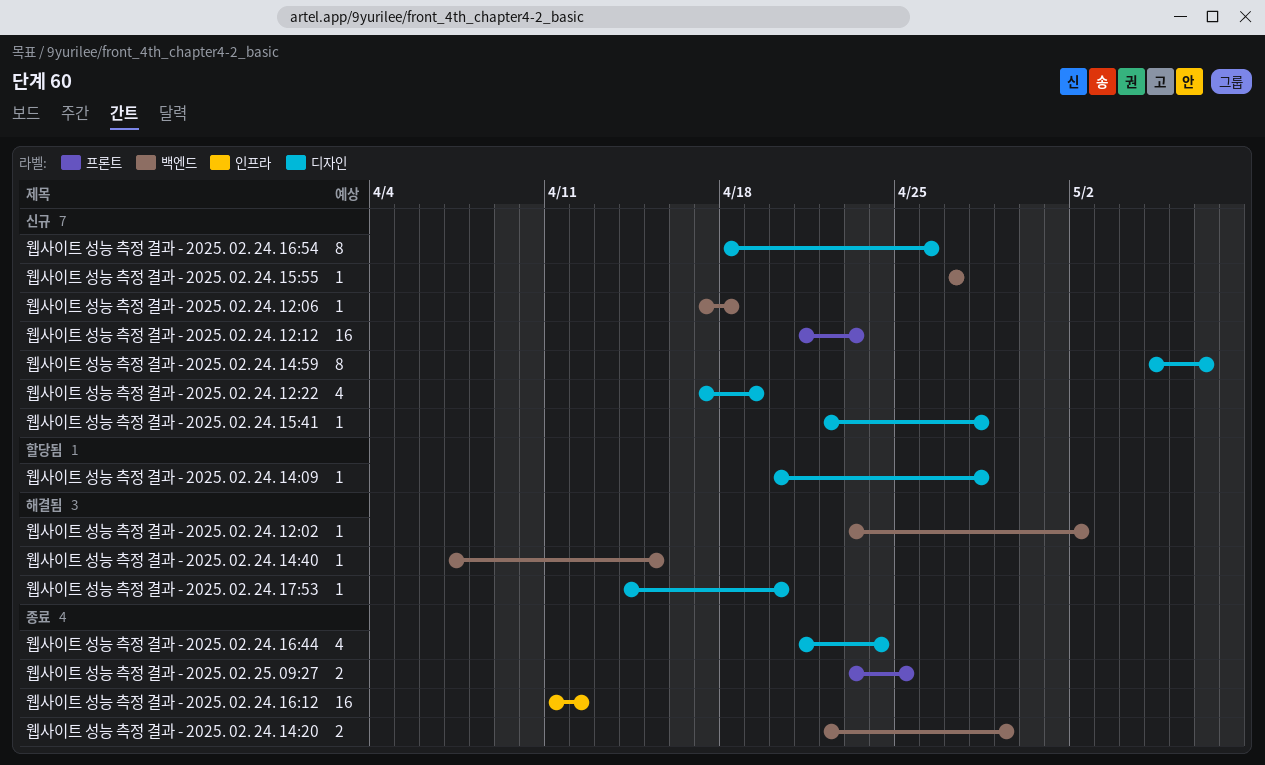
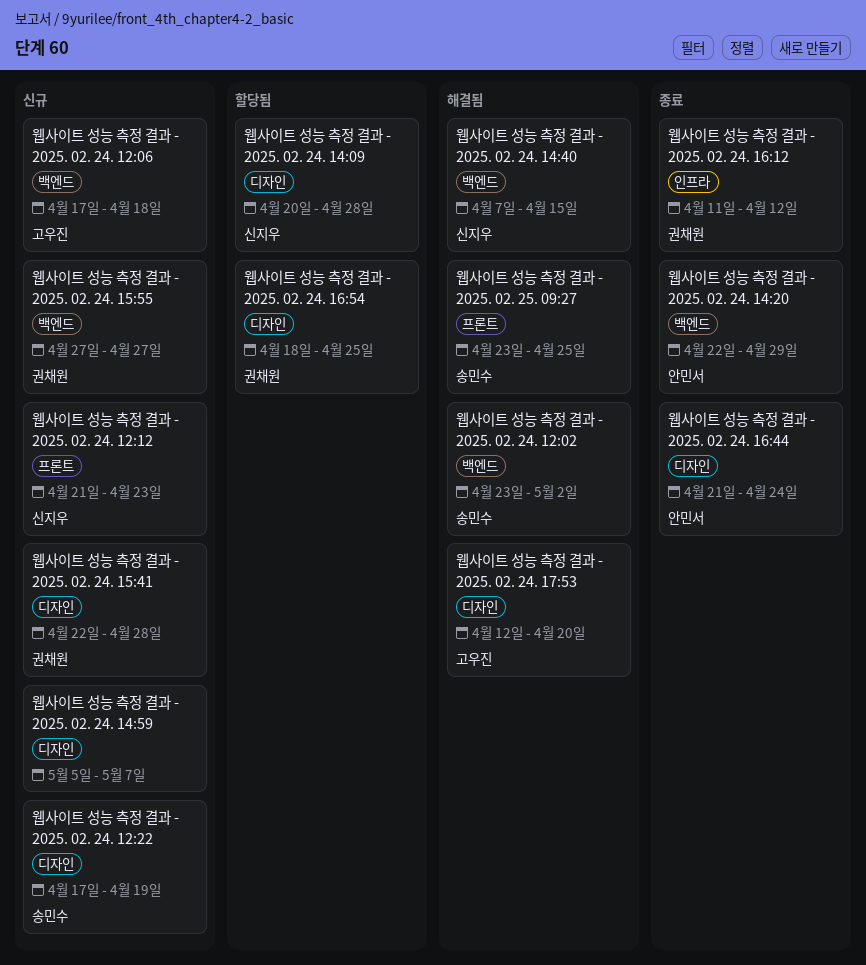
웹사이트 성능 측정 결과 - 2025. 02. 24. 16:54, status: 신규 -> 할당됨
웹사이트 성능 측정 결과 - 2025. 02. 24. 16:54, due: Apr 26 -> Apr 25
웹사이트 성능 측정 결과 - 2025. 02. 24. 17:53, start: Apr 14 -> Apr 12
웹사이트 성능 측정 결과 - 2025. 02. 25. 09:27, status: 종료 -> 해결됨

